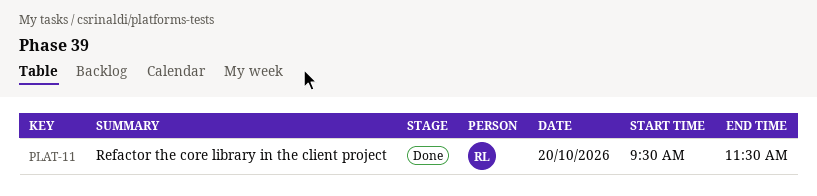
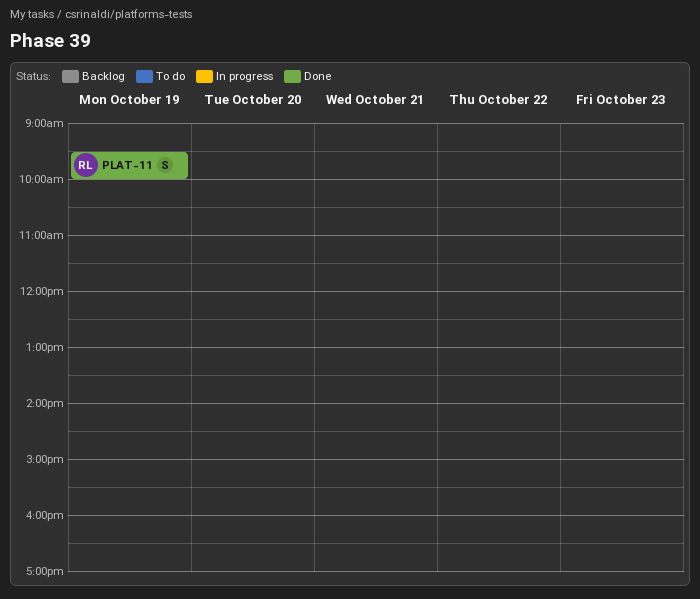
PLAT-11, day: Oct 20 -> Oct 19
PLAT-11, ends: 11:30 -> 10:00

